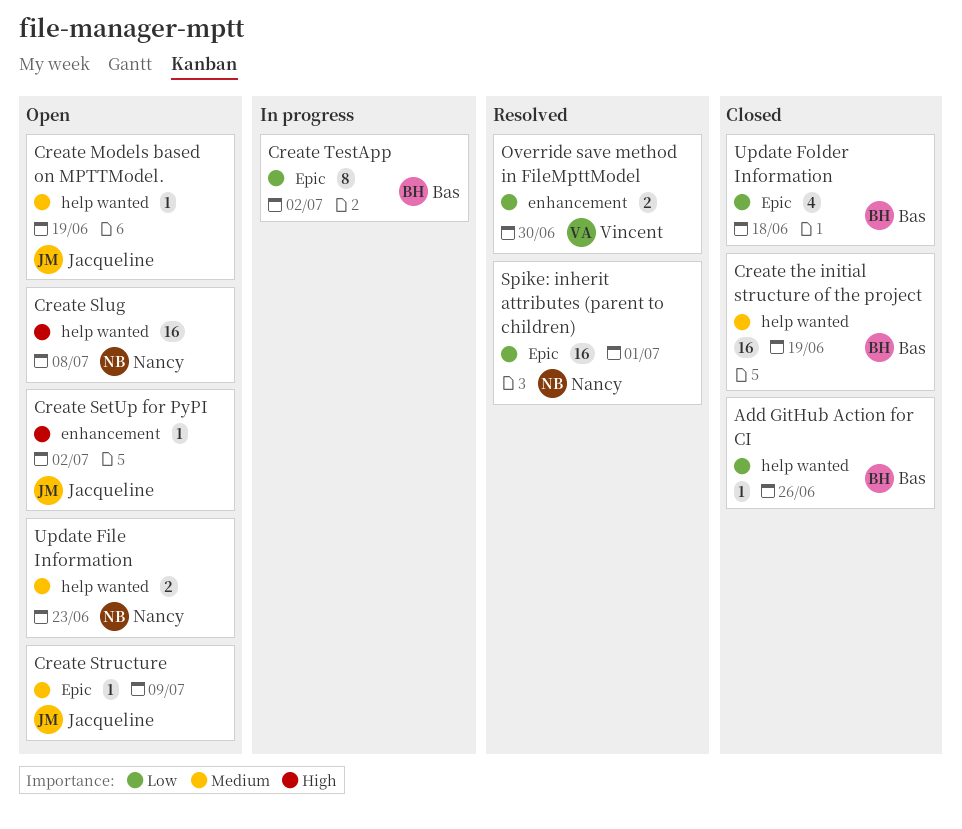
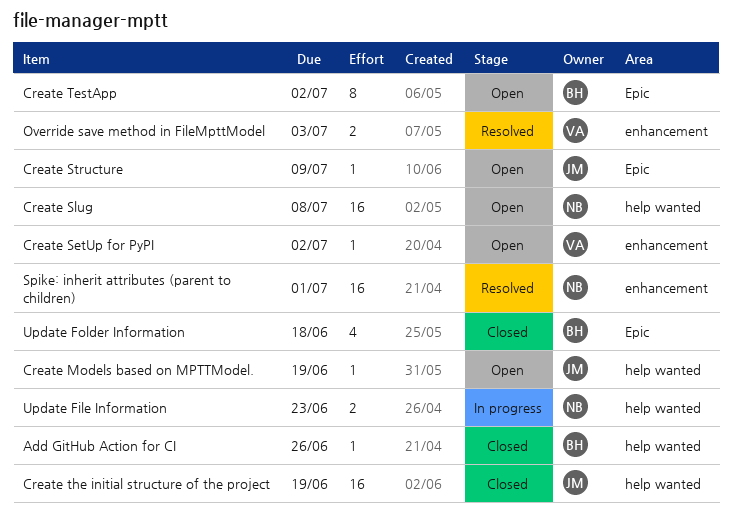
Create SetUp for PyPI, owner: Jacqueline -> Vincent
Create TestApp, status: In progress -> Open
Create the initial structure of the project, owner: Bas -> Jacqueline
Override save method in FileMpttModel, due: Jun 30 -> Jul 3
Spike: inherit attributes (parent to children), label: Epic -> enhancement
Update File Information, status: Open -> In progress

